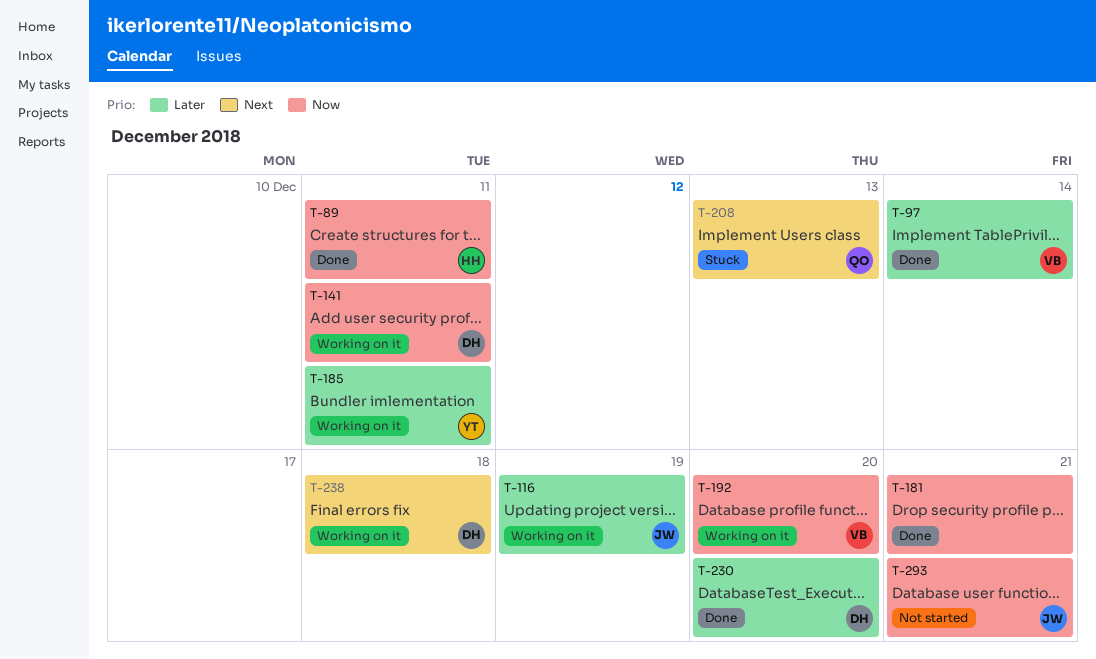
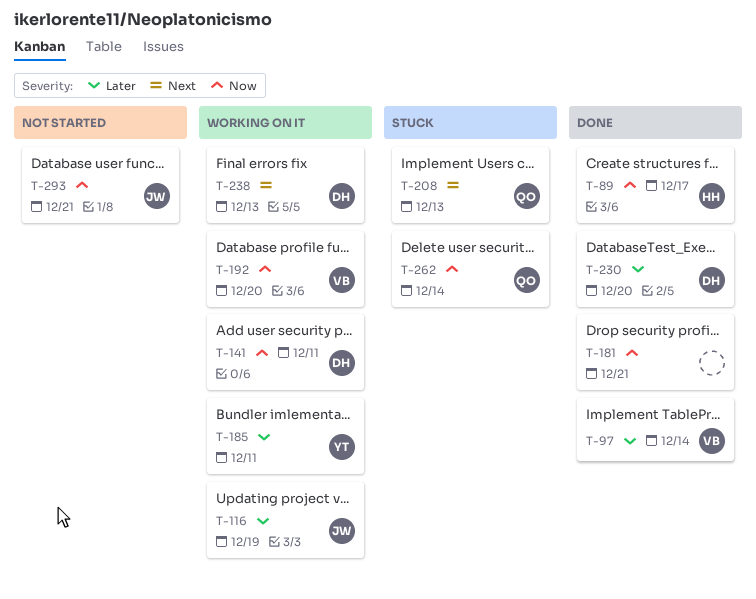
T-89, due: Dec 11 -> Dec 17
T-238, due: Dec 18 -> Dec 13
T-262: none -> present

